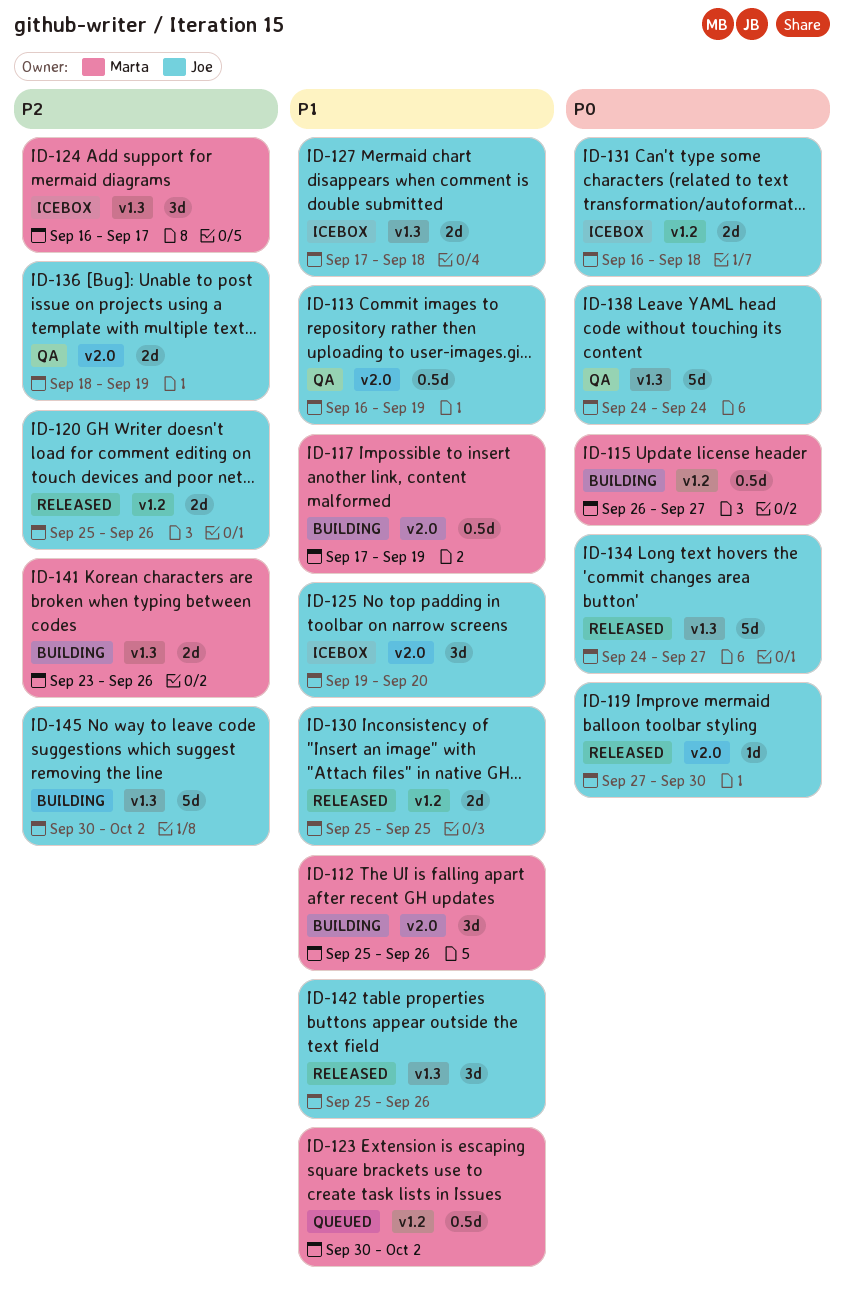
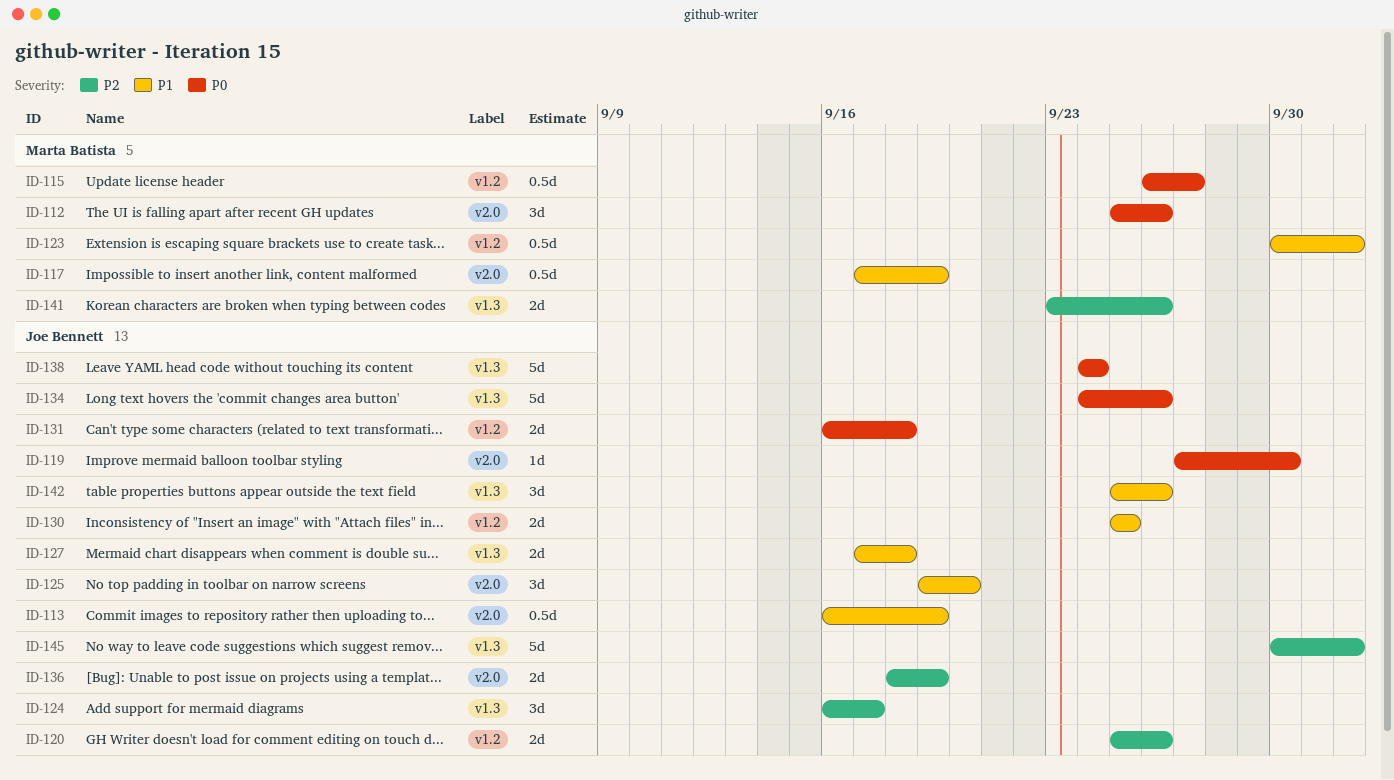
ID-112, priority: P1 -> P0
ID-124, owner: Marta Batista -> Joe Bennett
ID-134, due: Sep 27 -> Sep 26

